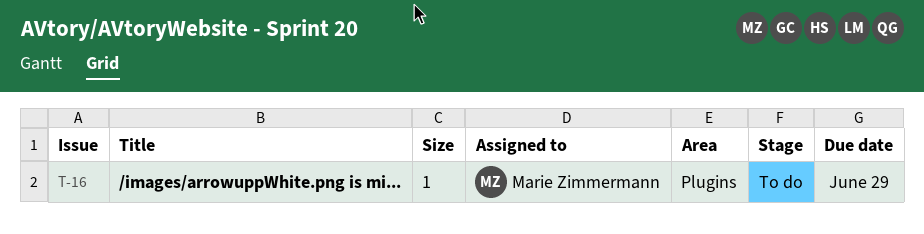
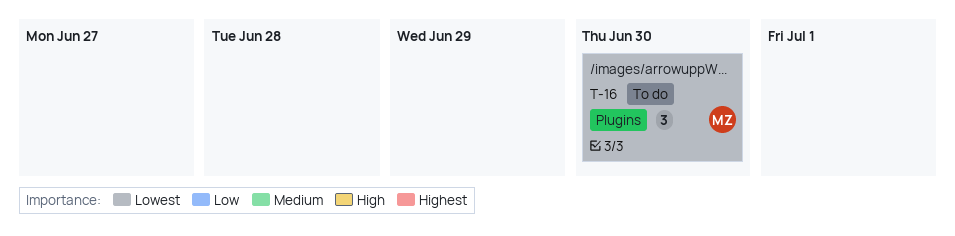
T-16, estimate: 1 -> 3
T-16, due: Jun 29 -> Jun 30

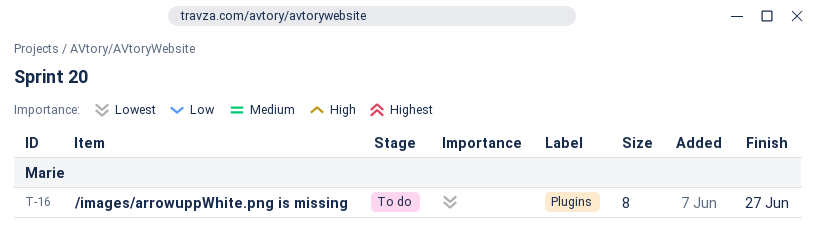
T-16, estimate: 3 -> 8
T-16, due: Jun 30 -> Jun 27

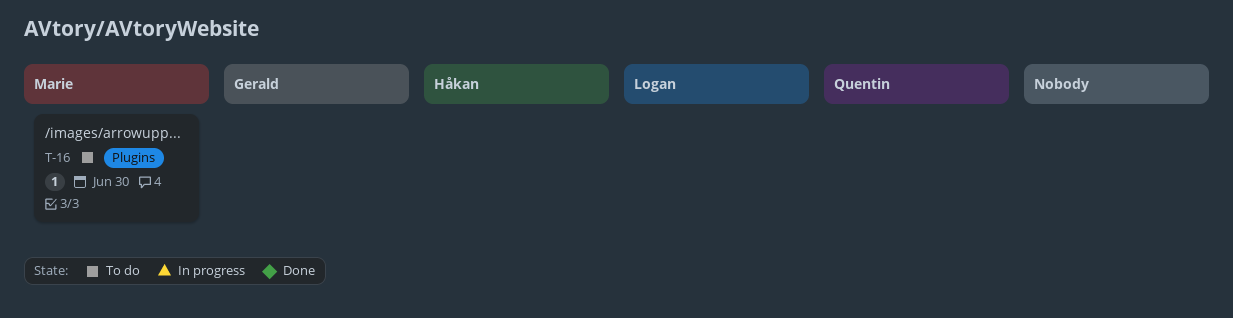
T-16, estimate: 8 -> 1
T-16, due: Jun 27 -> Jun 30

